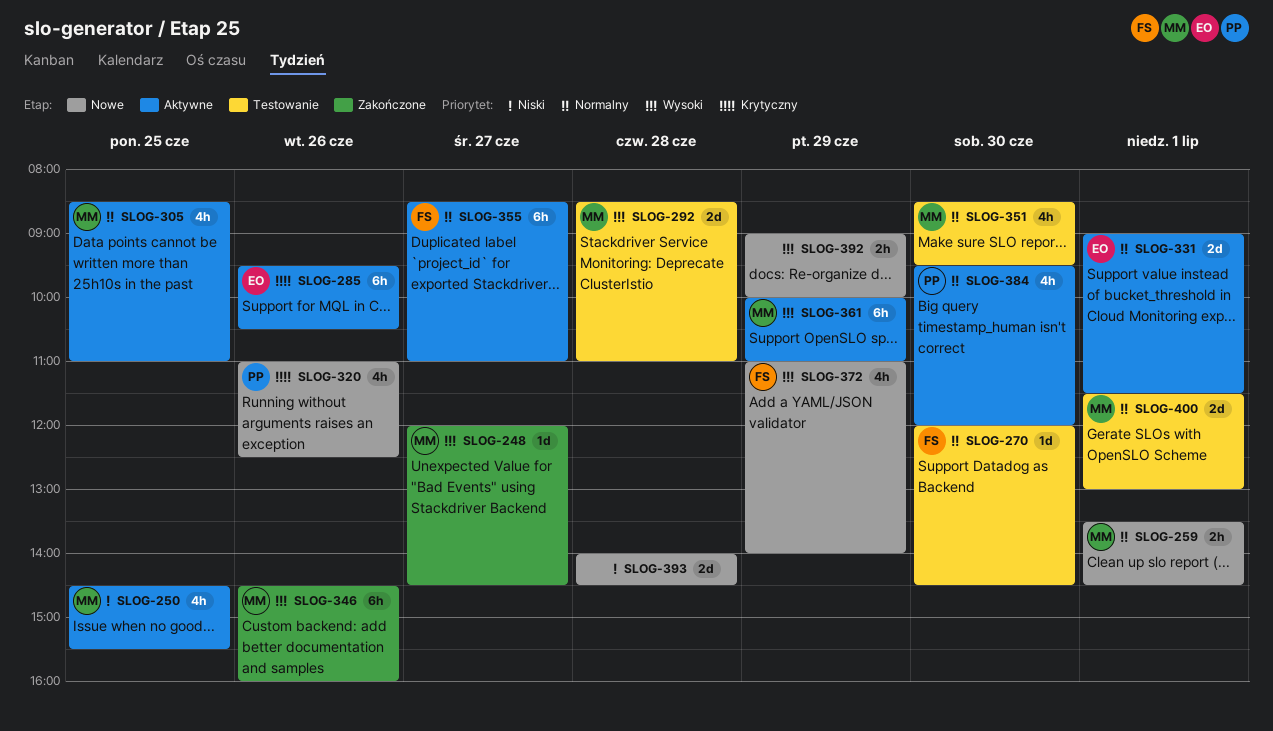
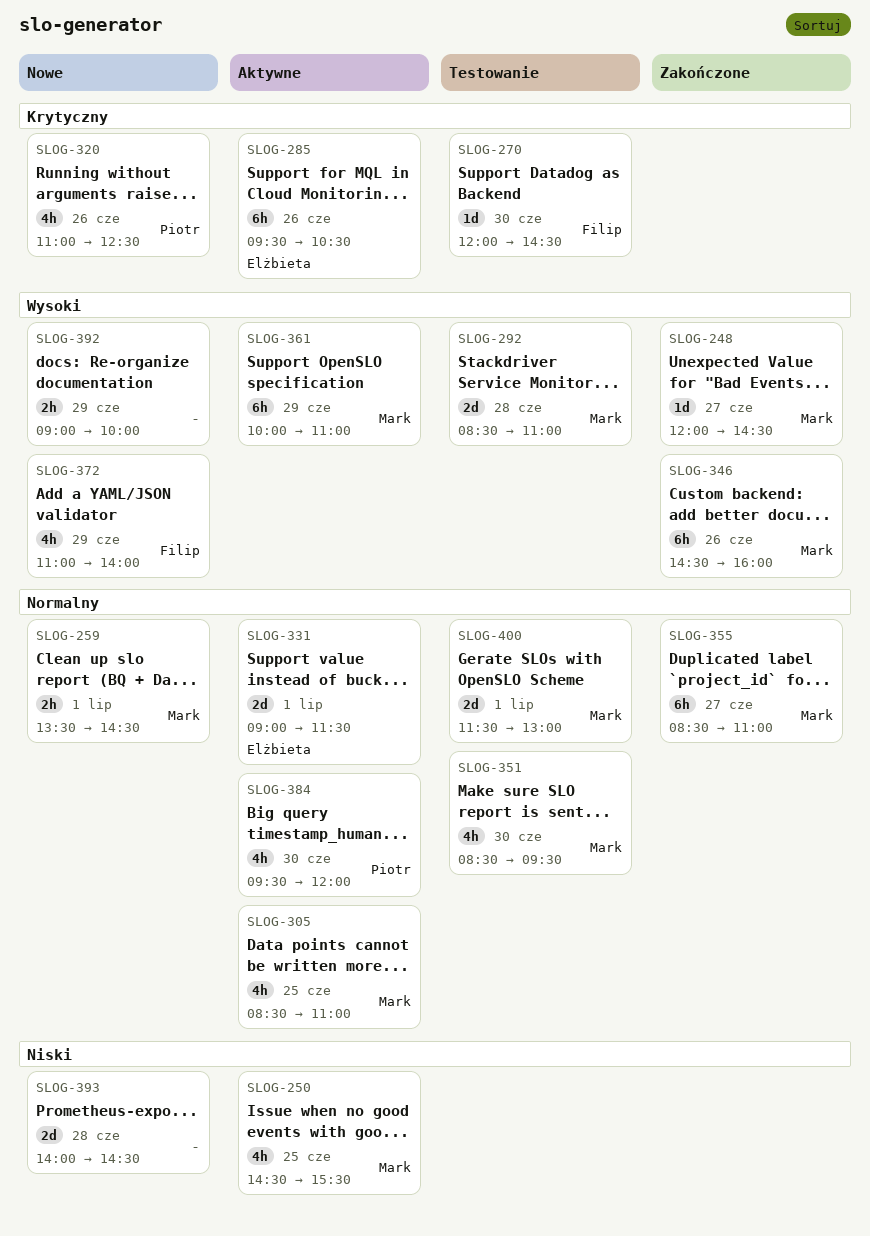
SLOG-270, priority: Normalny -> Krytyczny
SLOG-355, status: Aktywne -> Zakończone
SLOG-355, owner: Filip -> Mark

